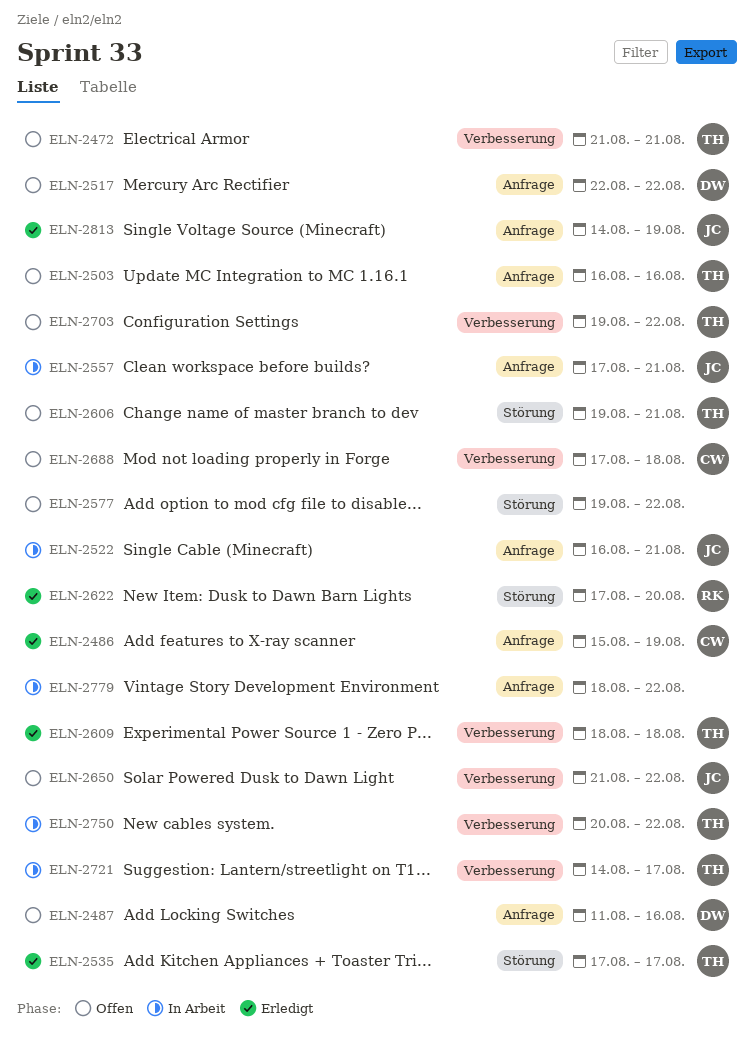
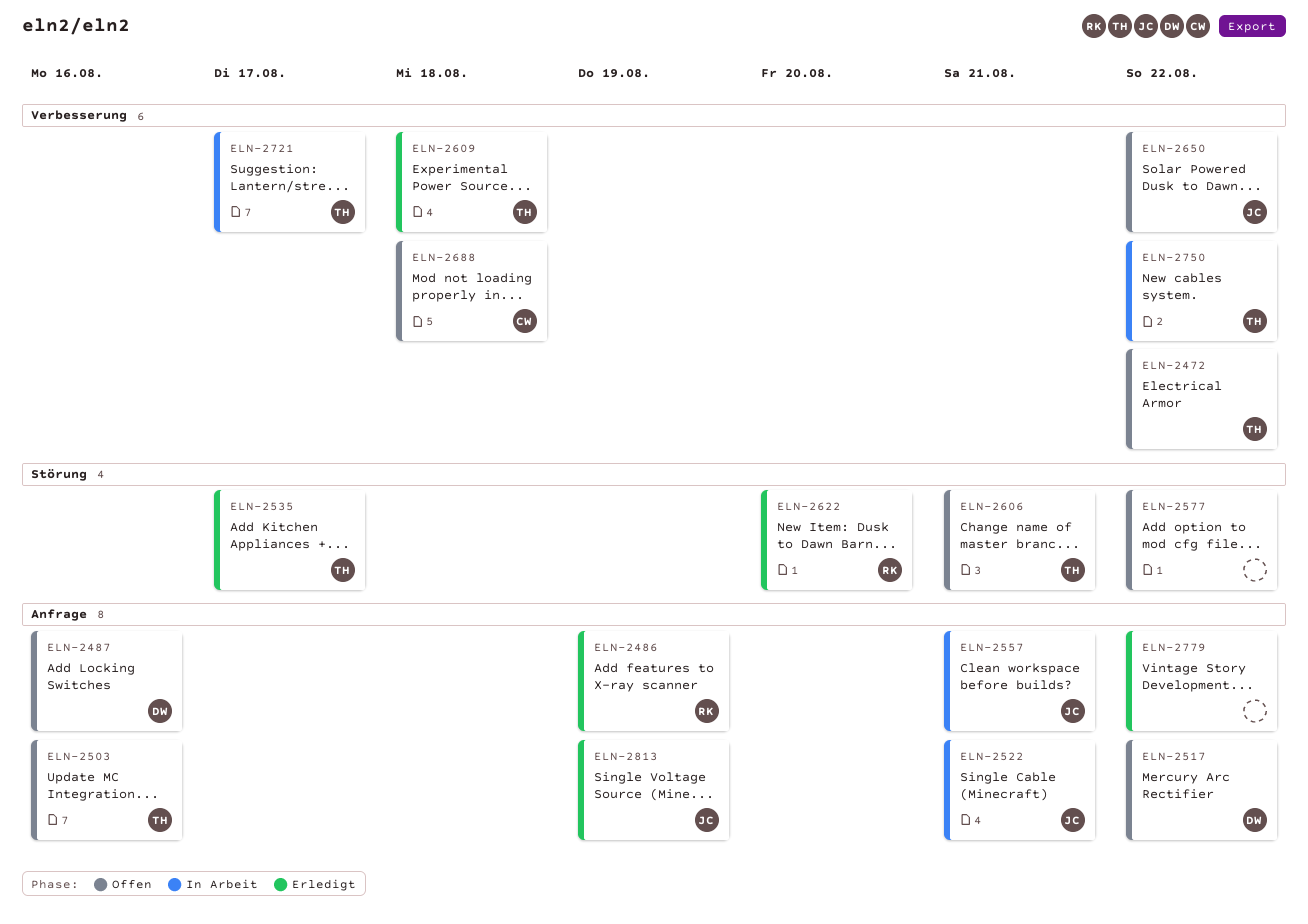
ELN-2472, due: Aug 21 -> Aug 22
ELN-2486, owner: CW -> RK
ELN-2703: present -> none
ELN-2779, status: In Arbeit -> Erledigt

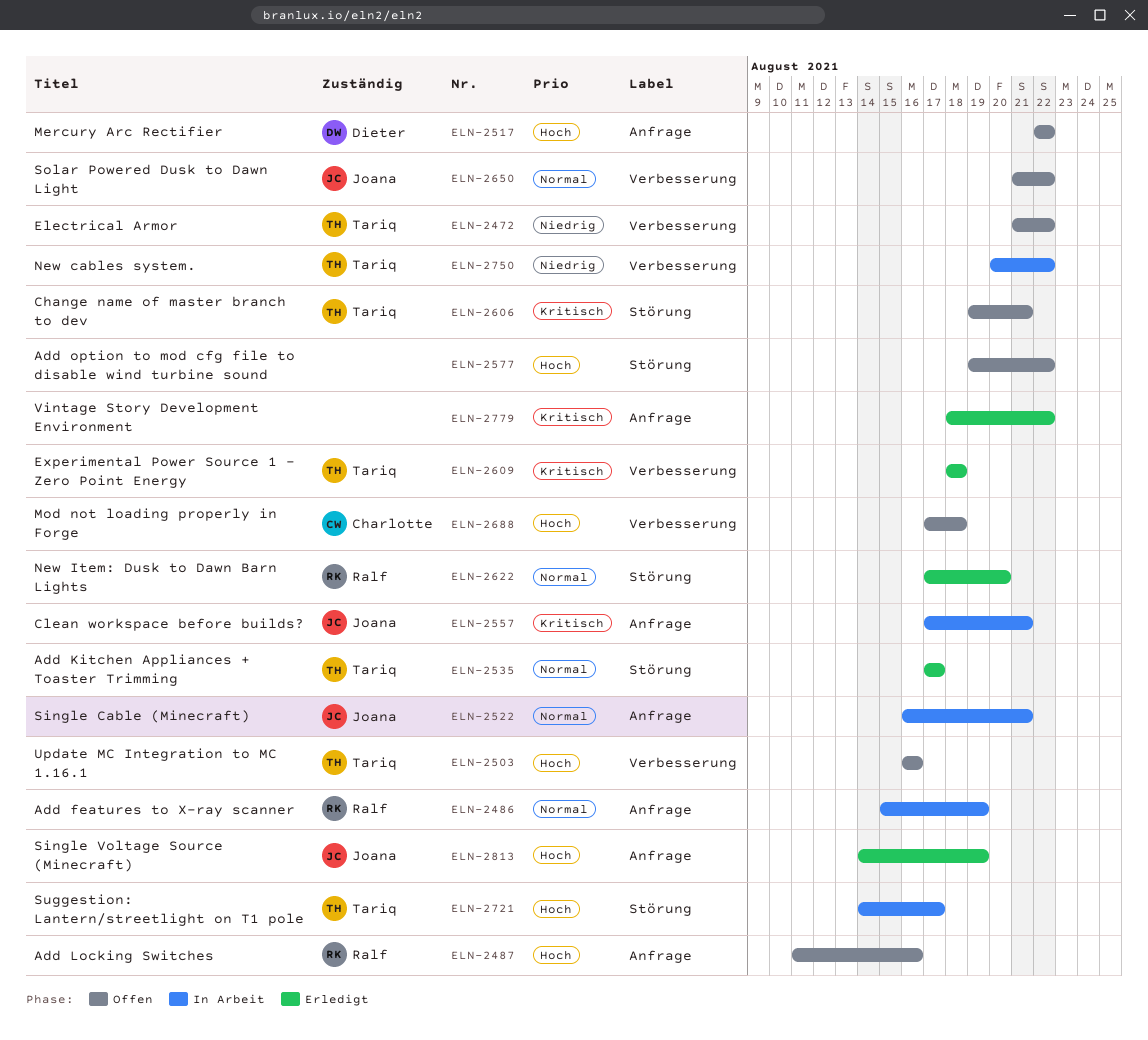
ELN-2486, status: Erledigt -> In Arbeit
ELN-2487, owner: Dieter -> Ralf
ELN-2503, label: Anfrage -> Verbesserung
ELN-2721, label: Verbesserung -> Störung

